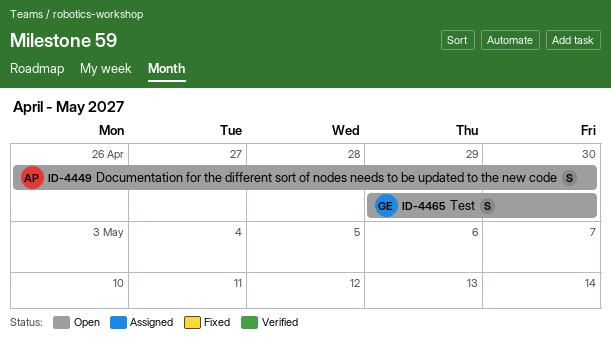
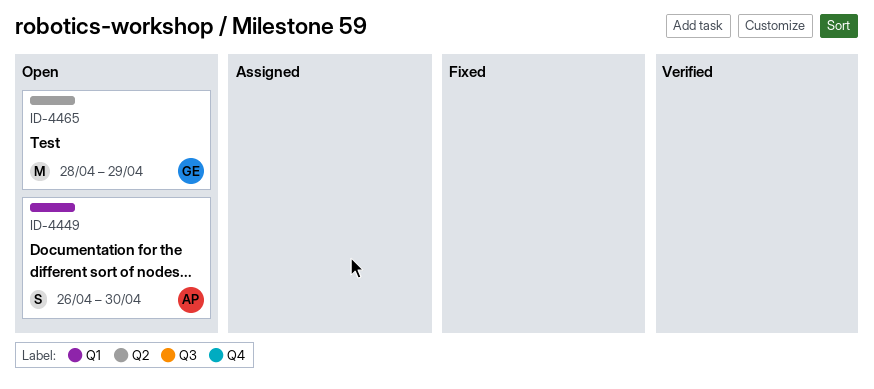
ID-4465, estimate: S -> M
ID-4465, start: Apr 29 -> Apr 28
ID-4465, due: Apr 30 -> Apr 29

